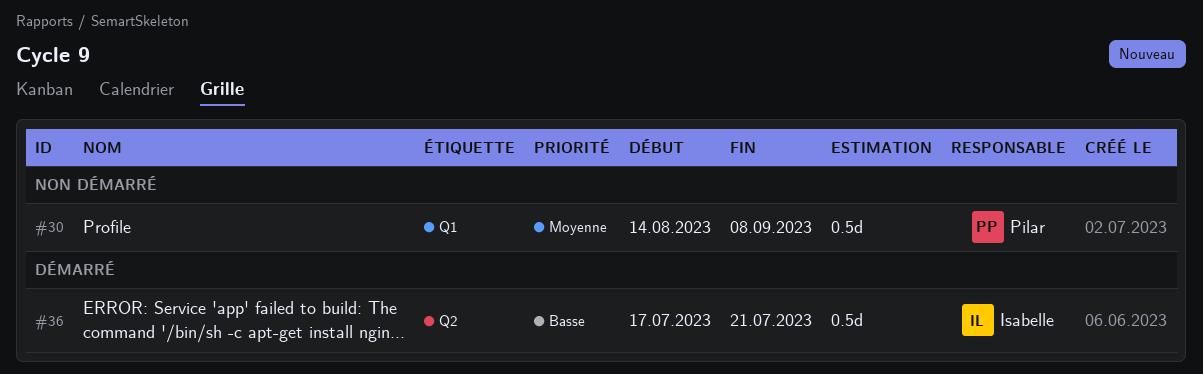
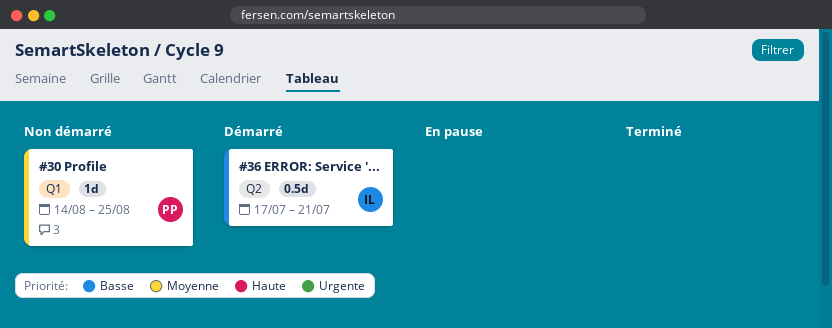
#30, estimate: 0.5d -> 1d
#30, due: Sep 8 -> Aug 25

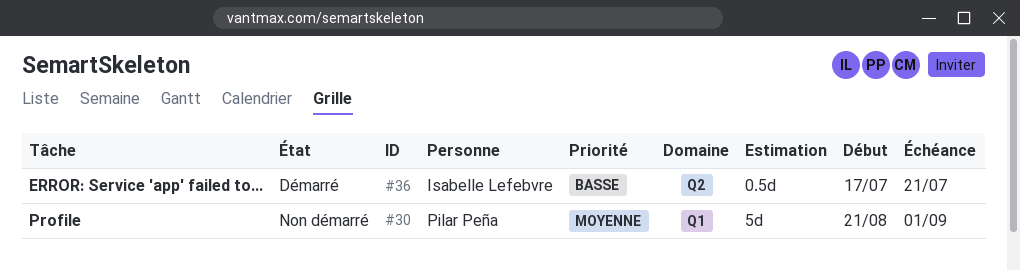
#30, estimate: 1d -> 5d
#30, start: Aug 14 -> Aug 21
#30, due: Aug 25 -> Sep 1

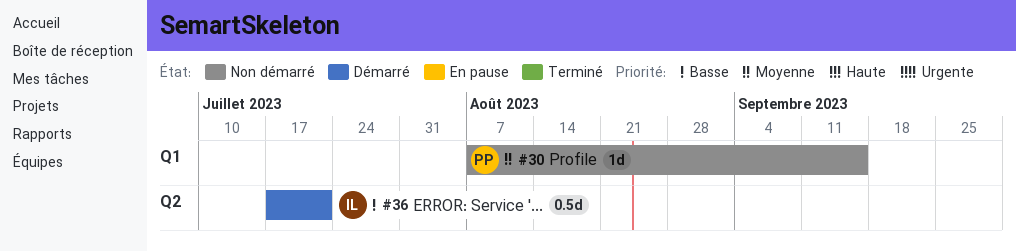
#30, estimate: 5d -> 1d
#30, start: Aug 21 -> Aug 7
#30, due: Sep 1 -> Sep 15

